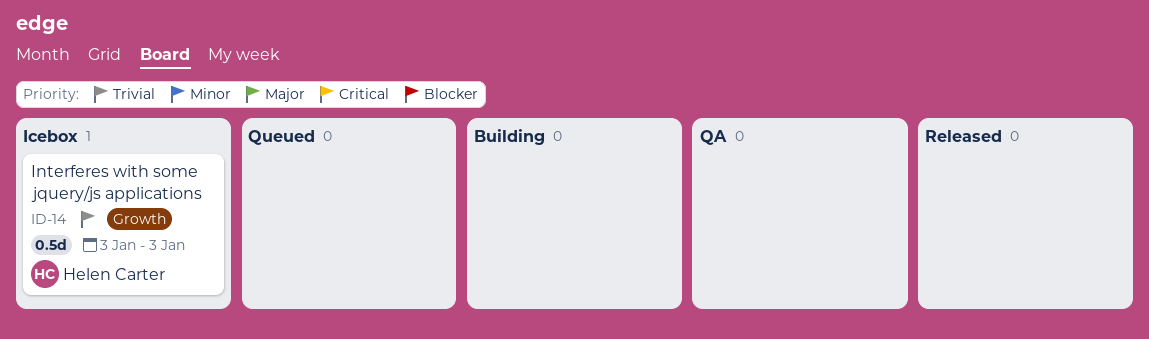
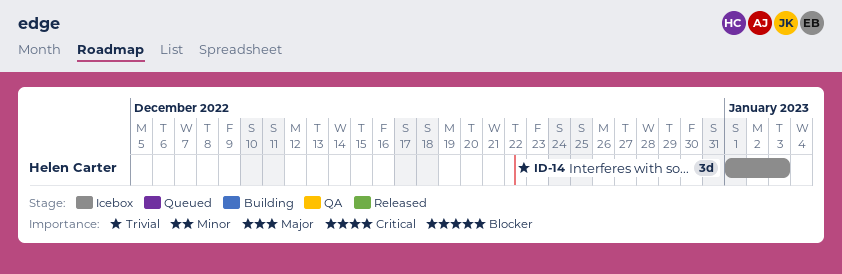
ID-14, estimate: 0.5d -> 3d
ID-14, start: Jan 3 -> Jan 1

